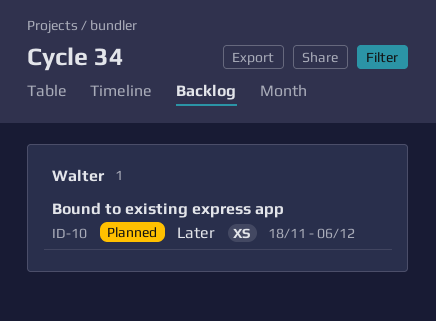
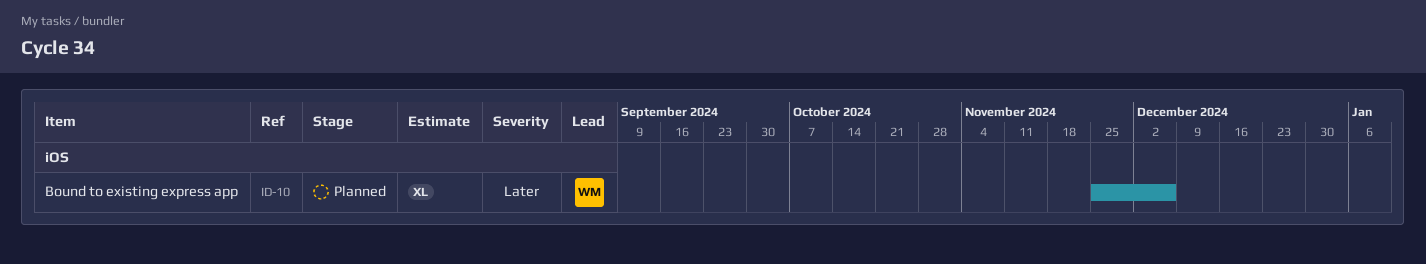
ID-10, estimate: XS -> XL
ID-10, start: Nov 18 -> Nov 25

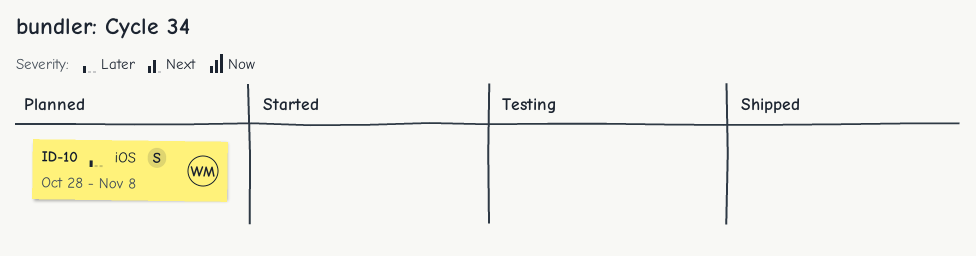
ID-10, estimate: XL -> S
ID-10, start: Nov 25 -> Oct 28
ID-10, due: Dec 6 -> Nov 8

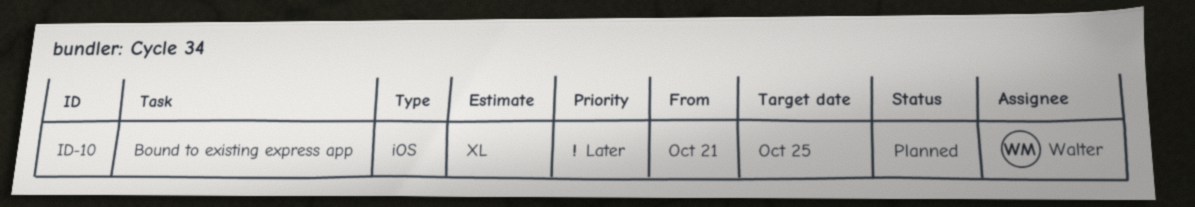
ID-10, estimate: S -> XL
ID-10, start: Oct 28 -> Oct 21
ID-10, due: Nov 8 -> Oct 25

